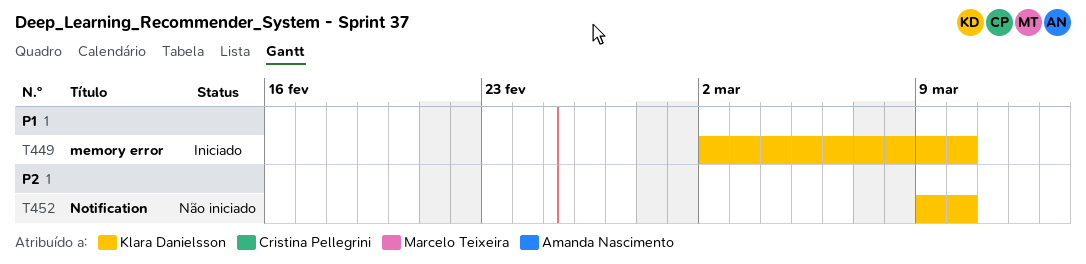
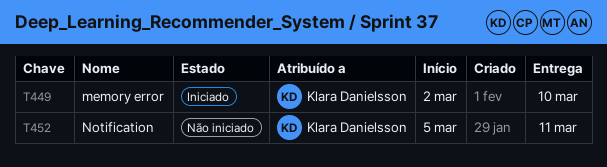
T452, start: Mar 9 -> Mar 5
T452, due: Mar 10 -> Mar 11

